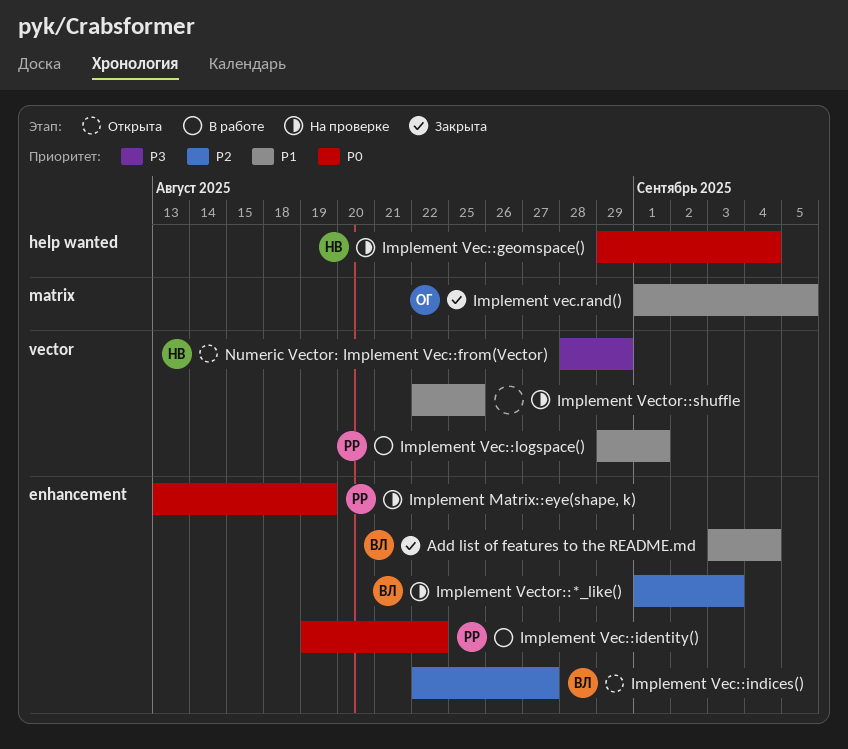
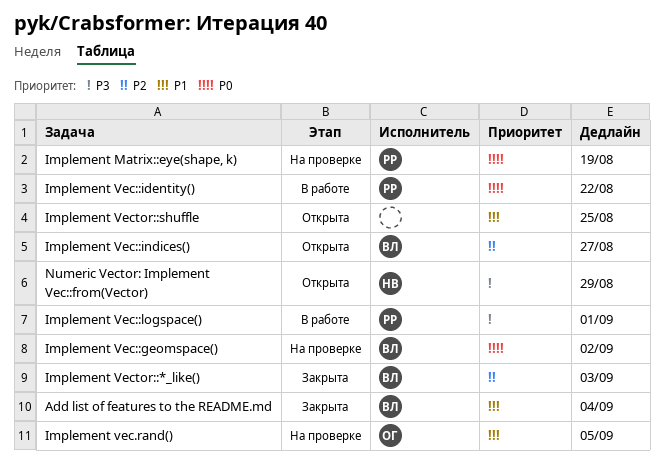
Implement vec.rand(), status: Закрыта -> На проверке
Implement Vec::geomspace(), owner: НВ -> ВЛ
Implement Vec::geomspace(), due: Sep 4 -> Sep 2
Implement Vec::logspace(), priority: P1 -> P3
Implement Vector::*_like(), status: На проверке -> Закрыта
Implement Vector::shuffle, status: На проверке -> Открыта

